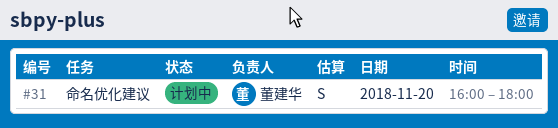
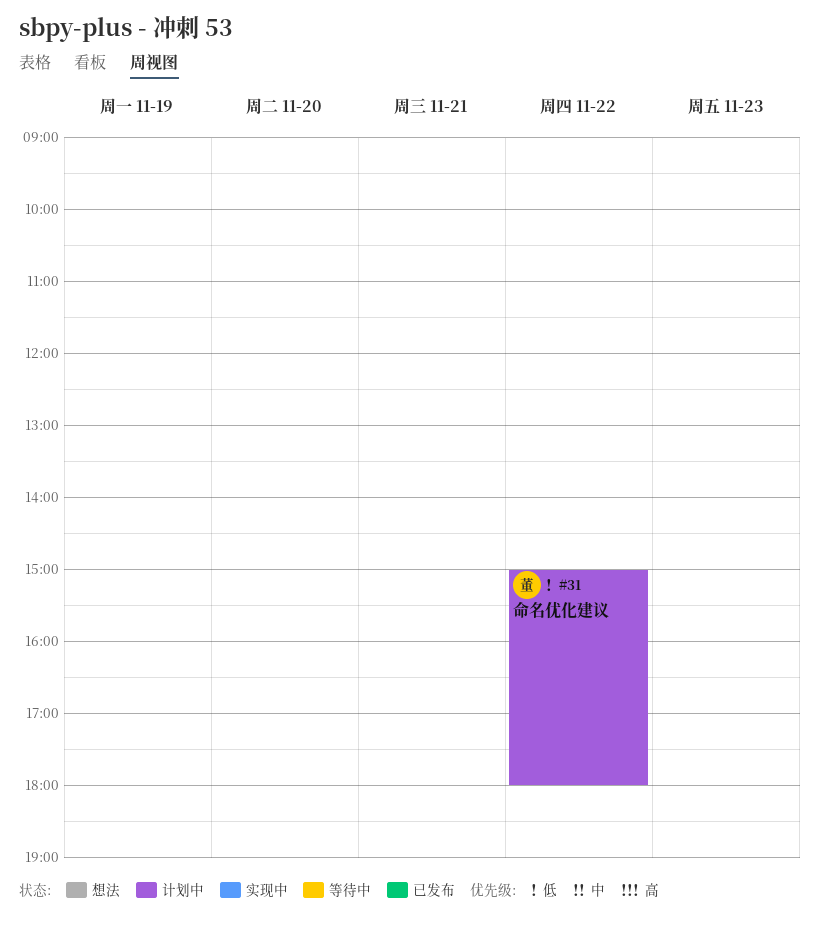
#31, day: Nov 20 -> Nov 22
#31, begins: 16:00 -> 15:00

